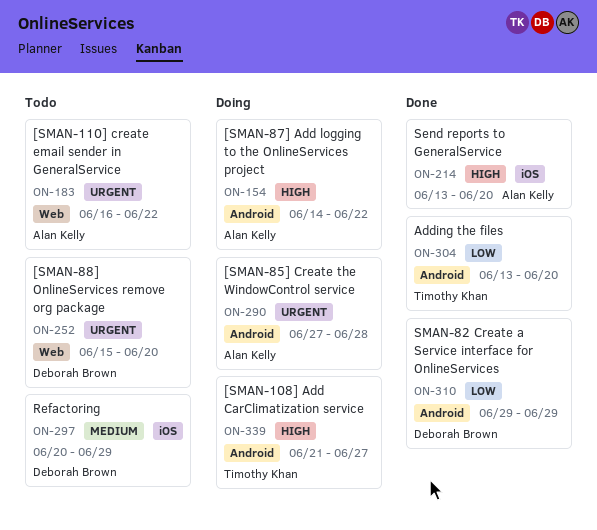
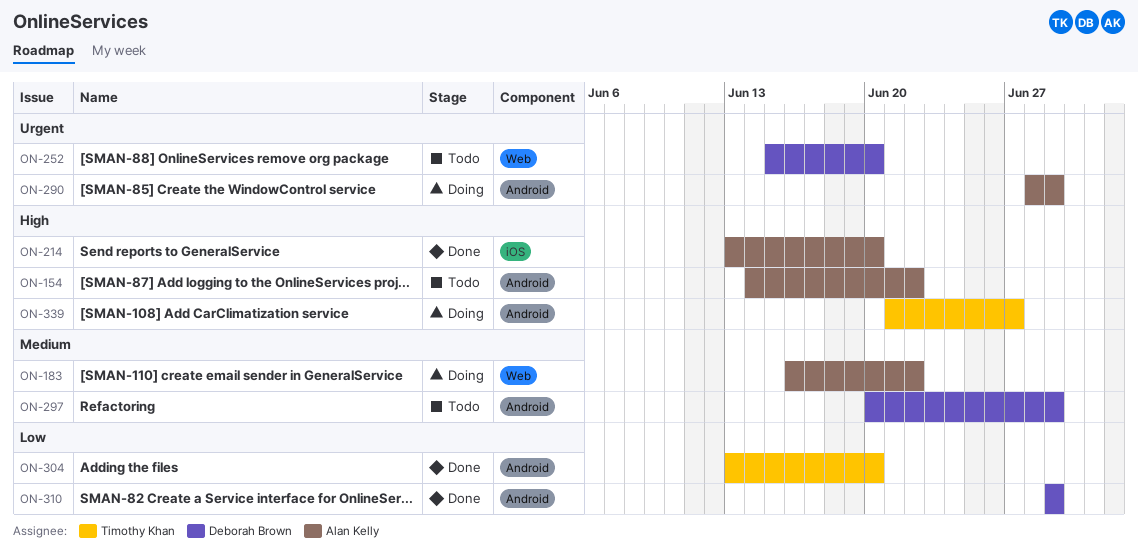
ON-154, status: Doing -> Todo
ON-183, status: Todo -> Doing
ON-183, priority: Urgent -> Medium
ON-290, start: Jun 27 -> Jun 28
ON-290, due: Jun 28 -> Jun 29
ON-297, label: iOS -> Android

